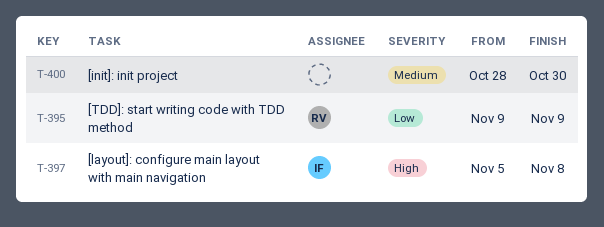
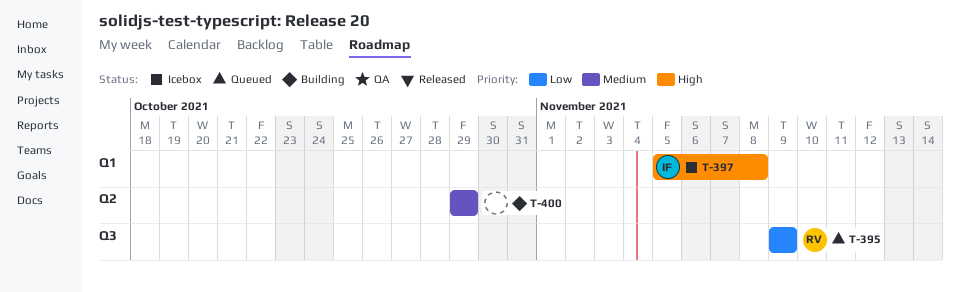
T-400, start: Oct 28 -> Oct 29
T-400, due: Oct 30 -> Oct 29

